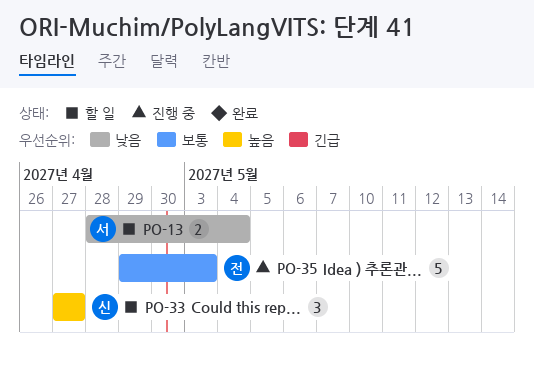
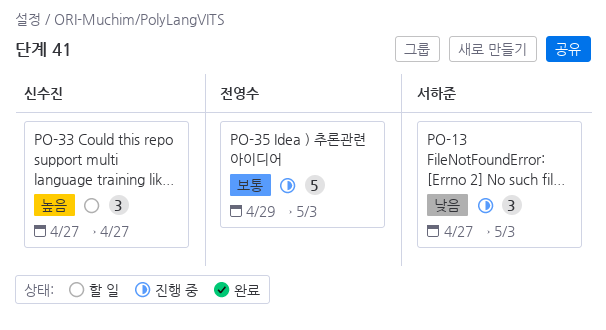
PO-13, status: 할 일 -> 진행 중
PO-13, estimate: 2 -> 3
PO-13, start: Apr 28 -> Apr 27
PO-13, due: May 4 -> May 3

